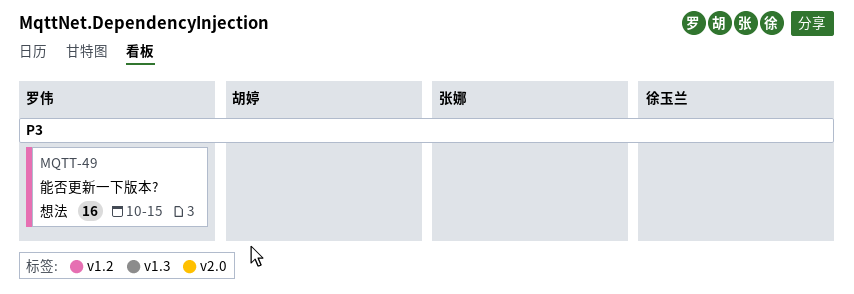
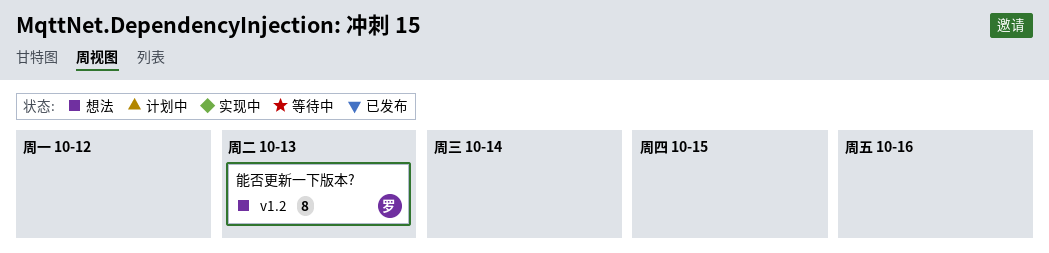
能否更新一下版本?, estimate: 16 -> 8
能否更新一下版本?, due: Oct 15 -> Oct 13

